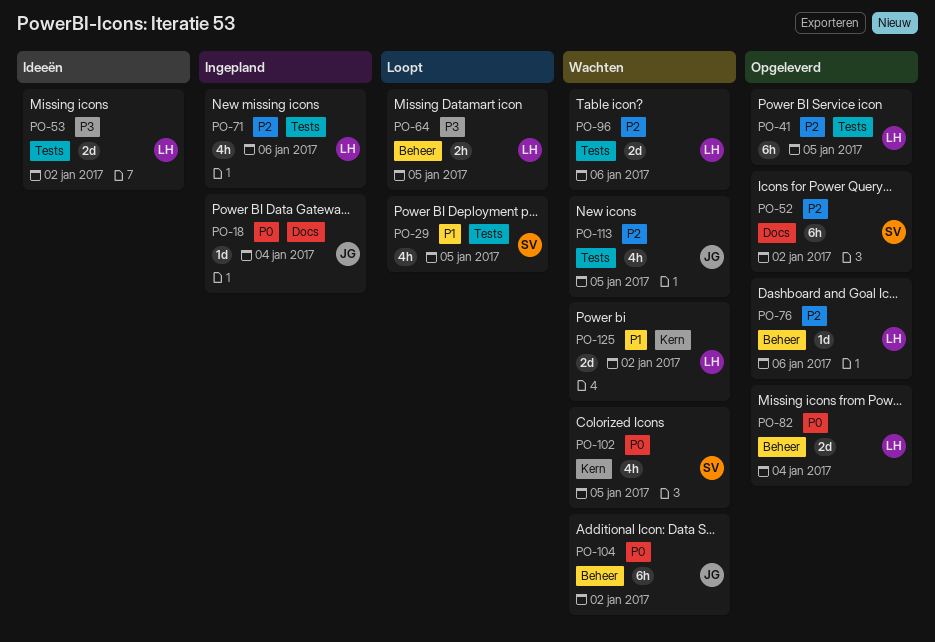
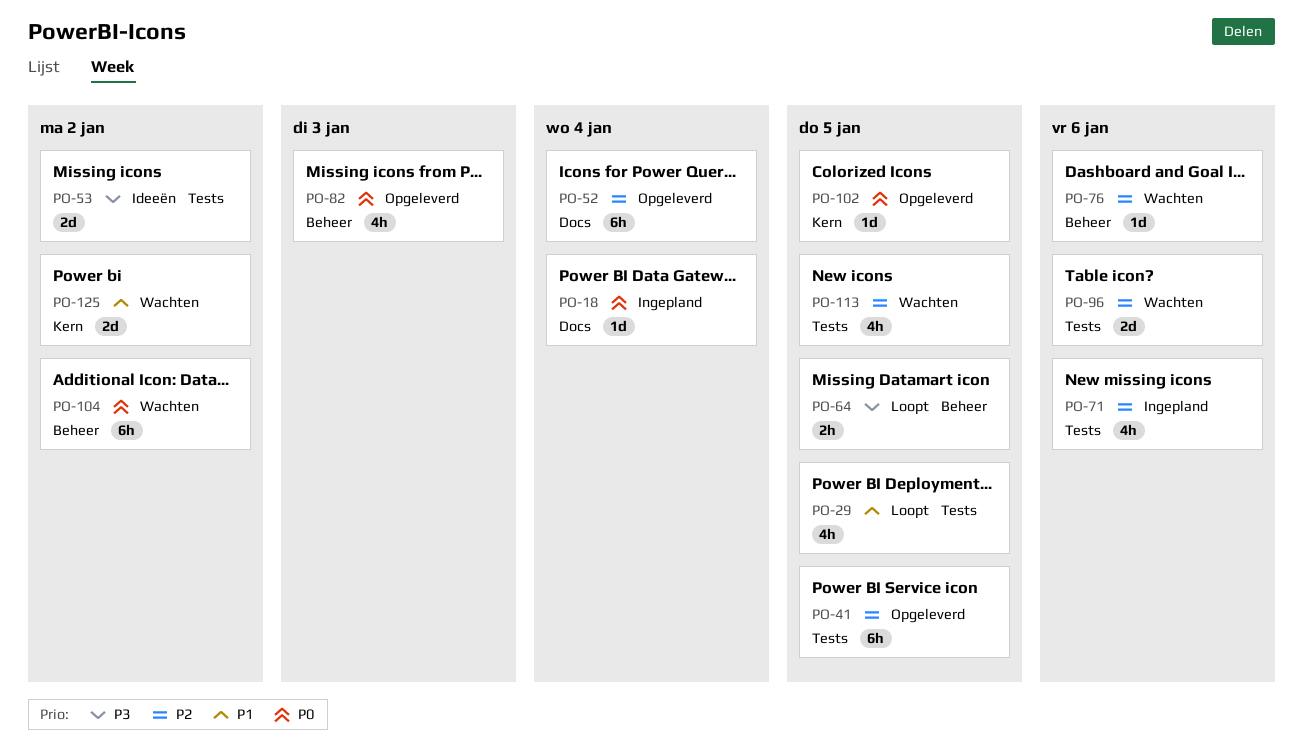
PO-52, due: Jan 2 -> Jan 4
PO-76, status: Opgeleverd -> Wachten
PO-82, estimate: 2d -> 4h
PO-82, due: Jan 4 -> Jan 3
PO-102, status: Wachten -> Opgeleverd
PO-102, estimate: 4h -> 1d

